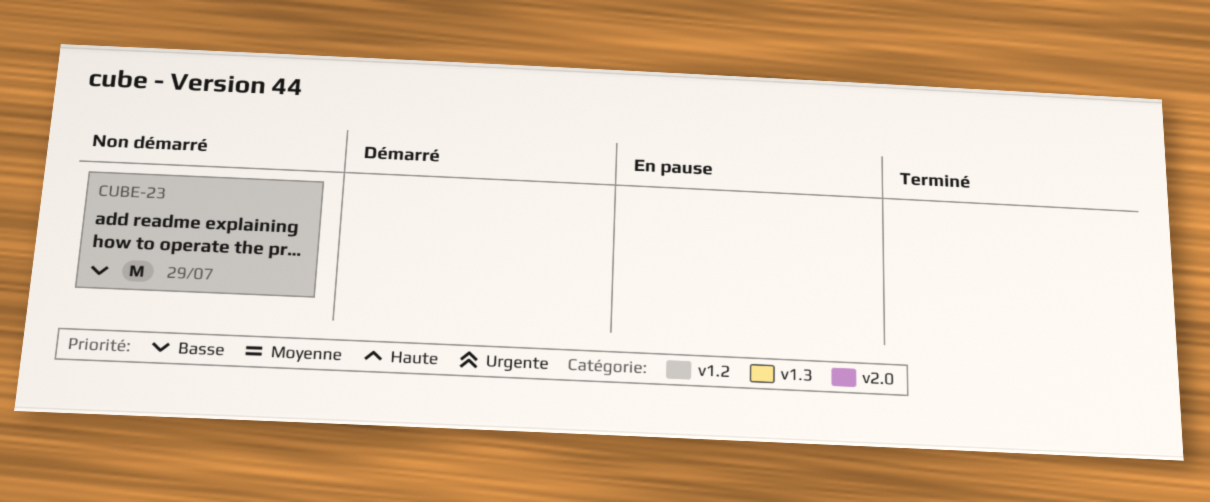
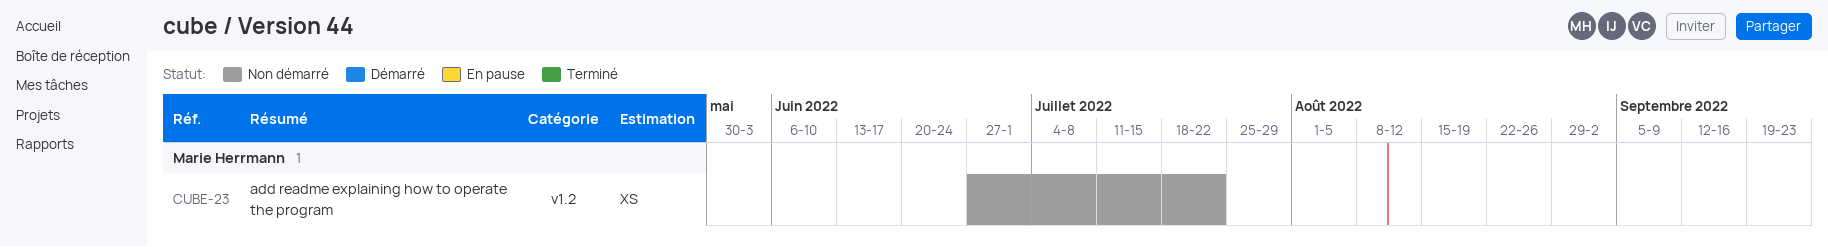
CUBE-23, estimate: M -> XS
CUBE-23, due: Jul 29 -> Jul 22

